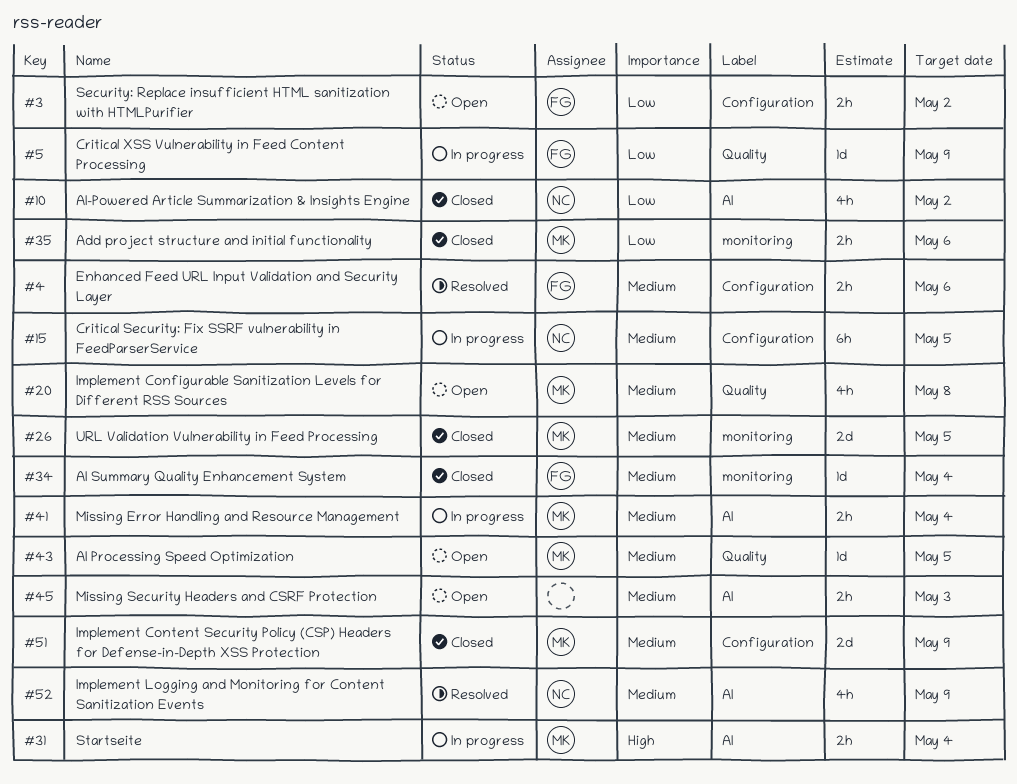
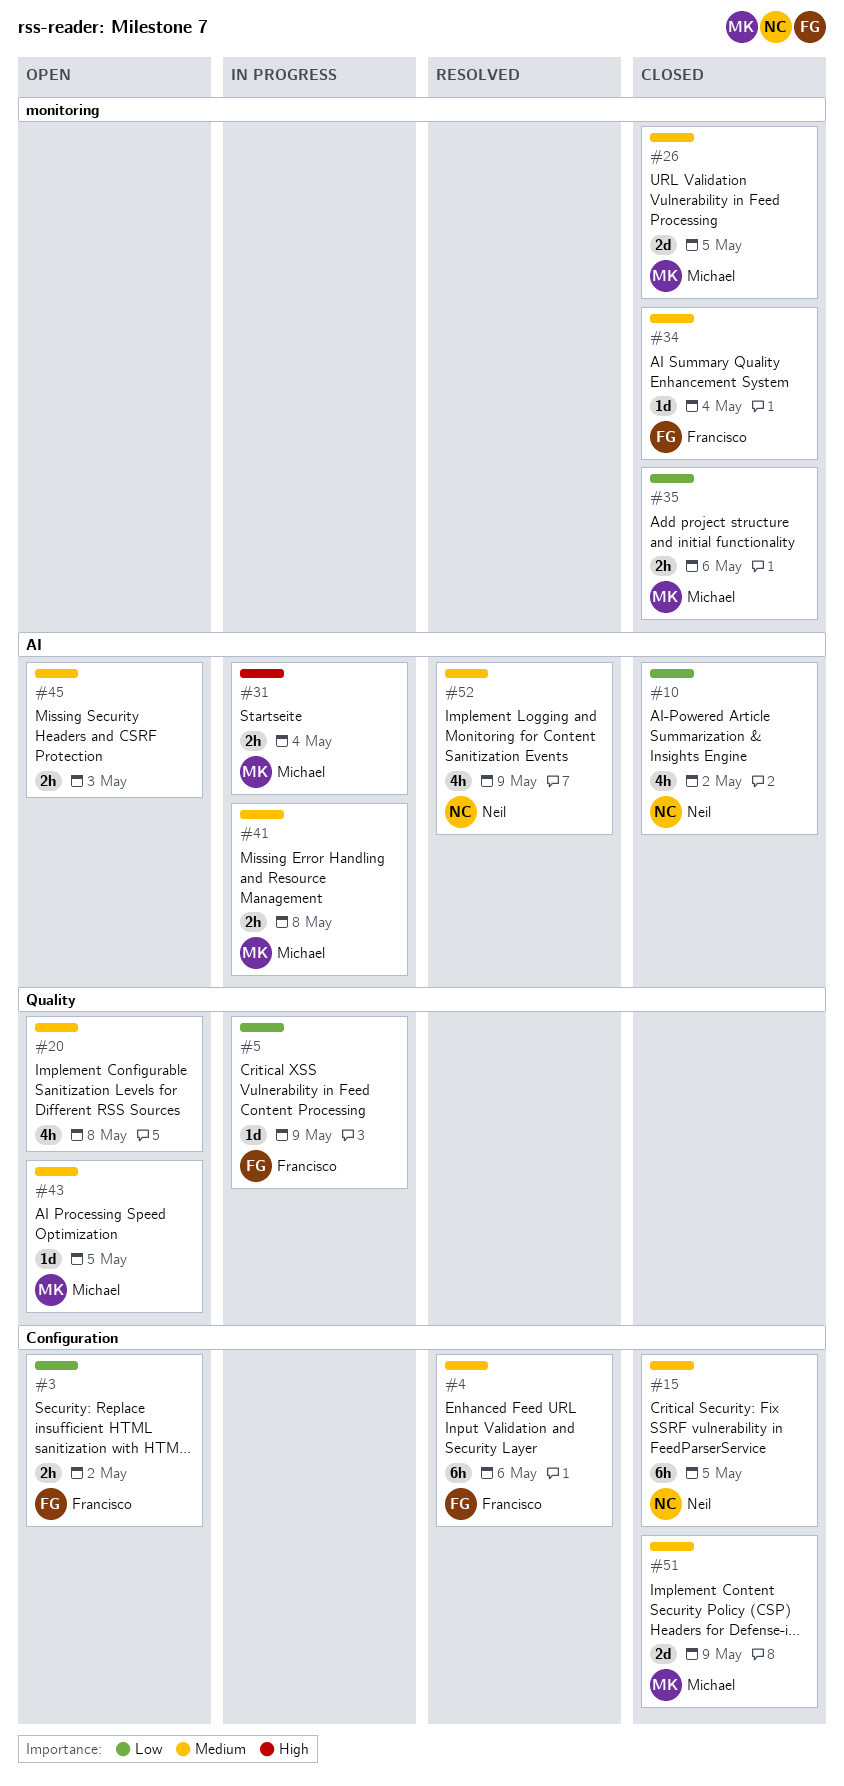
#4, estimate: 2h -> 6h
#15, status: In progress -> Closed
#20, owner: Michael -> none
#41, due: May 4 -> May 8

